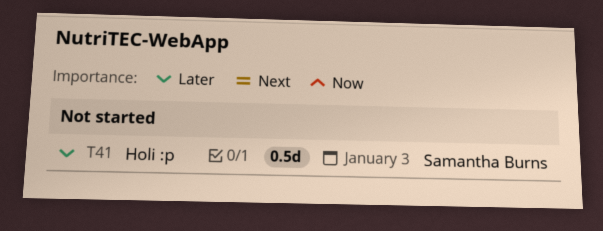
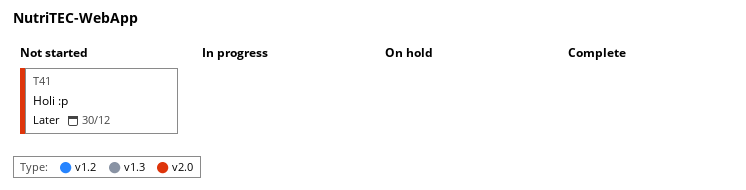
T41, due: Jan 3 -> Dec 30

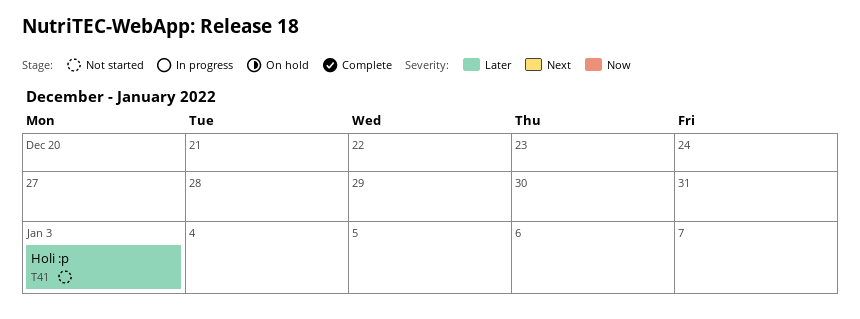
T41, due: Dec 30 -> Jan 3

